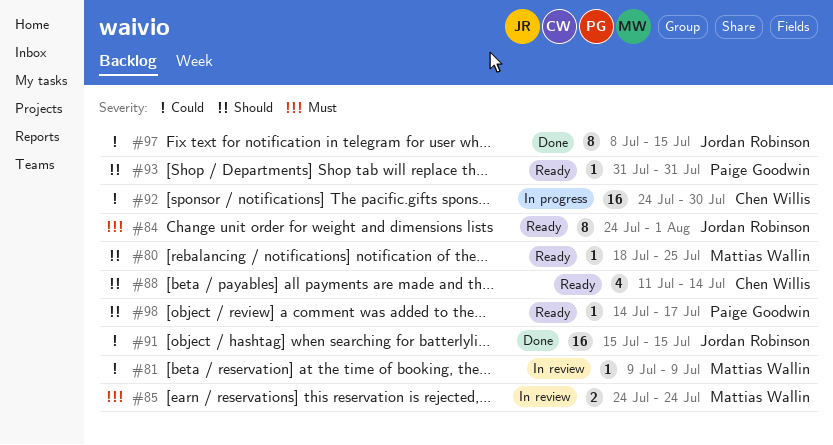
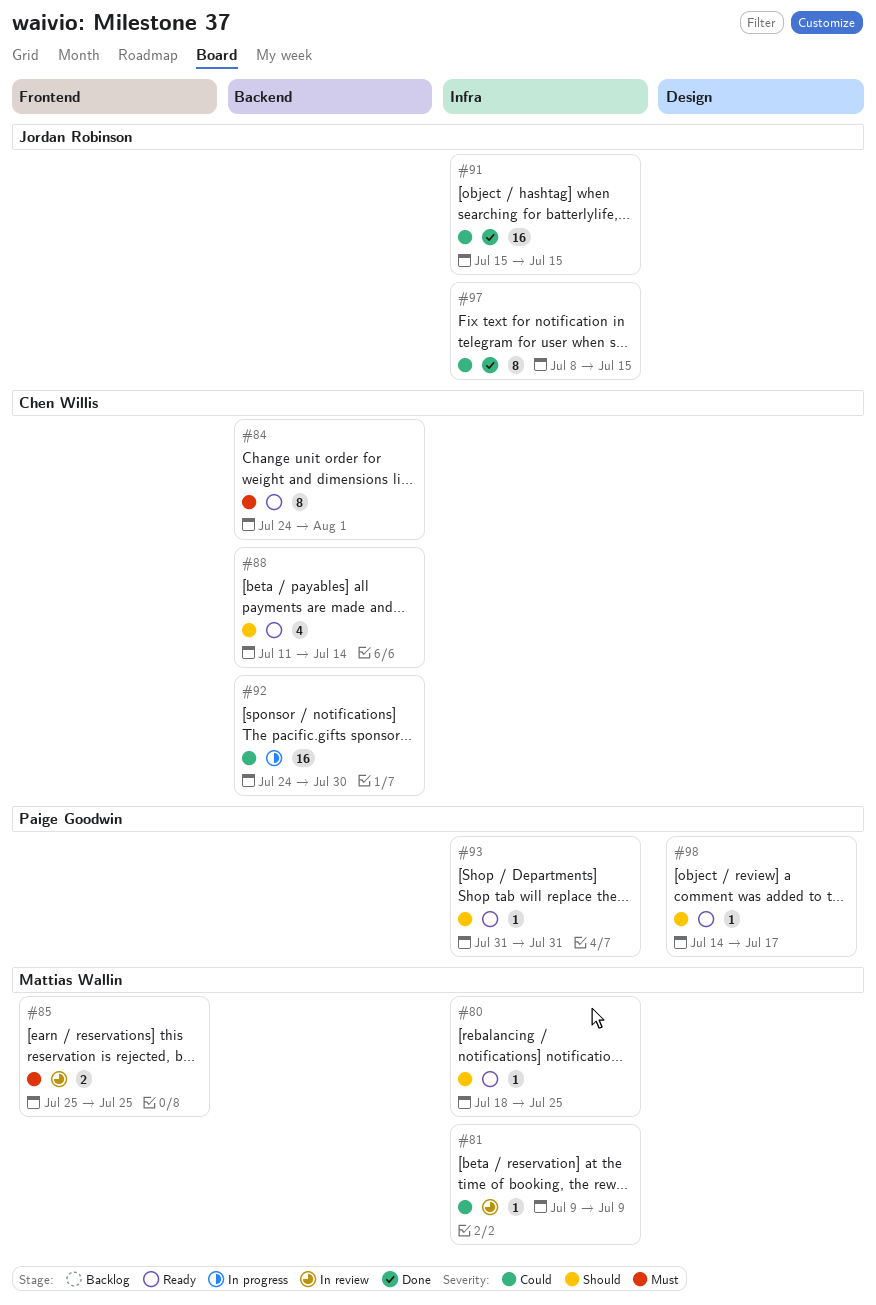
#84, owner: Jordan Robinson -> Chen Willis
#85, start: Jul 24 -> Jul 25
#85, due: Jul 24 -> Jul 25

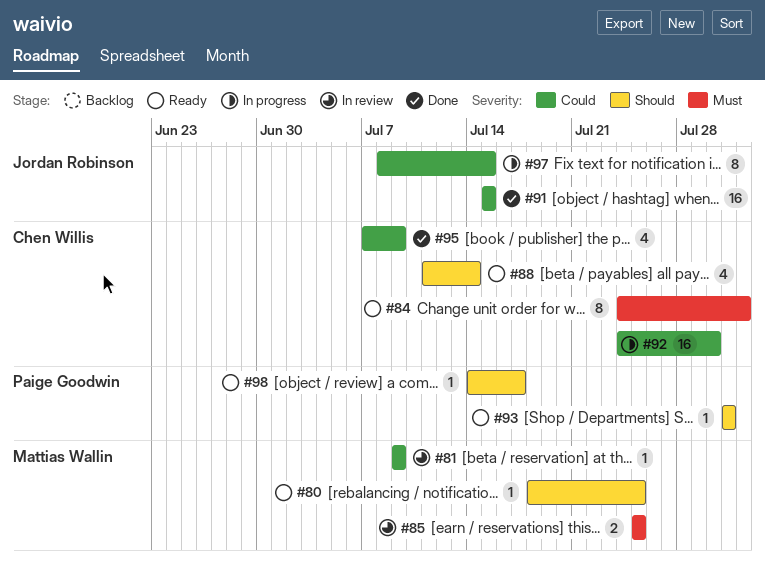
#95: none -> present
#97, status: Done -> In progress

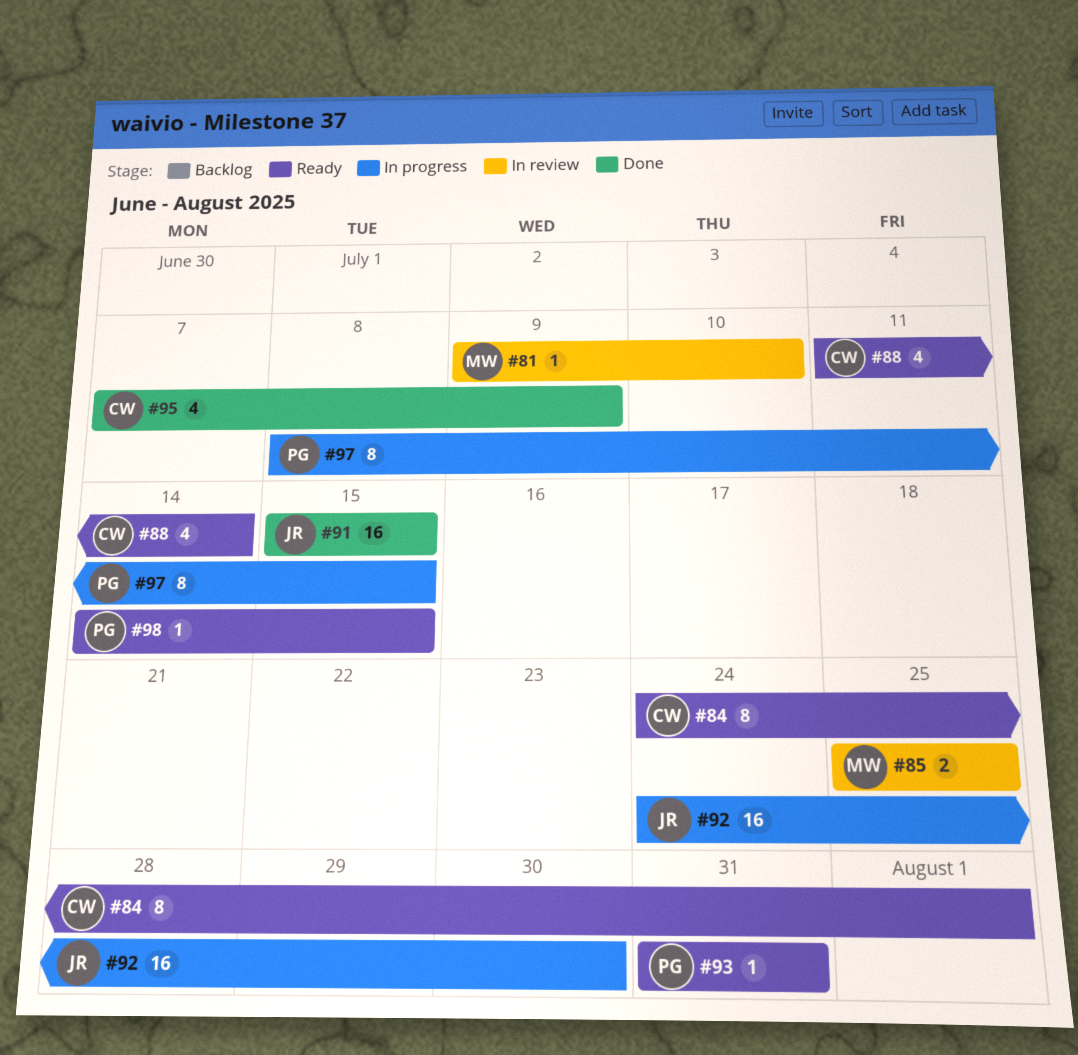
#80: present -> none
#81, due: Jul 9 -> Jul 10
#92, owner: Chen Willis -> Jordan Robinson
#97, owner: Jordan Robinson -> Paige Goodwin
#98, due: Jul 17 -> Jul 15

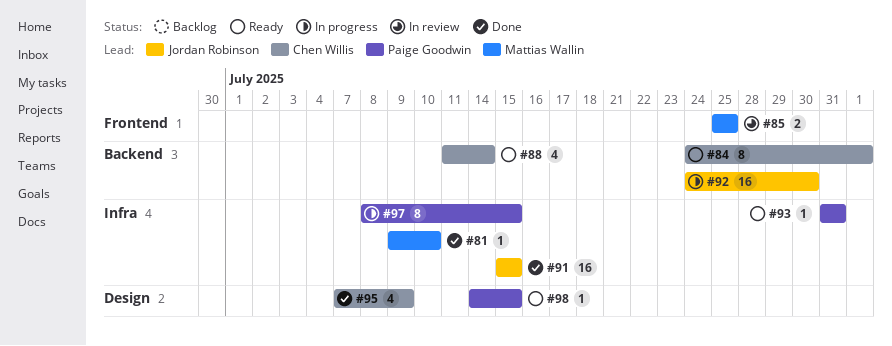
#81, status: In review -> Done

